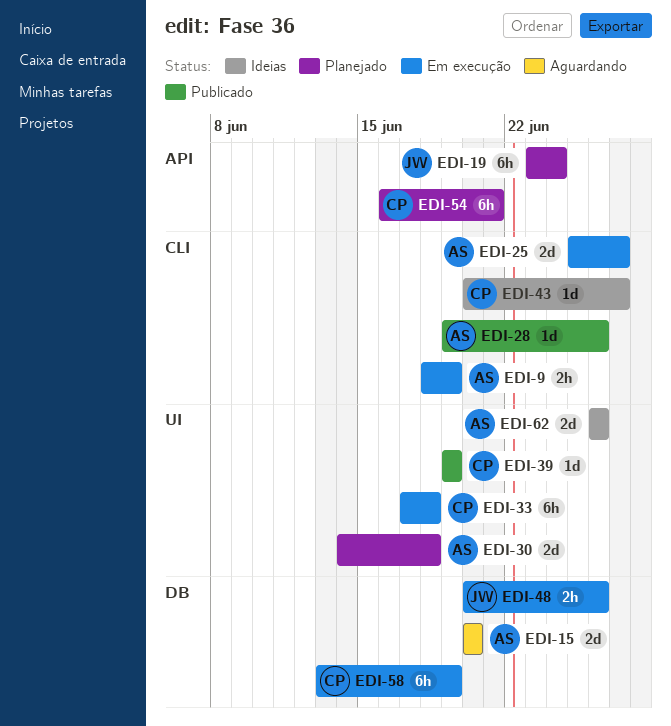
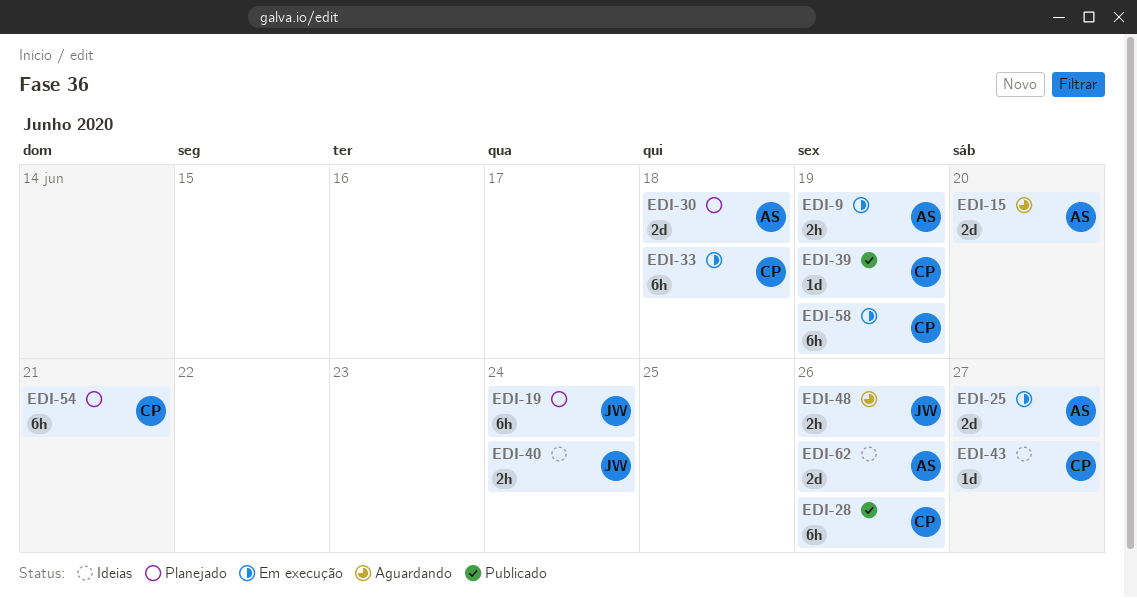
EDI-28, owner: AS -> CP
EDI-28, estimate: 1d -> 6h
EDI-40: none -> present
EDI-48, status: Em execução -> Aguardando

